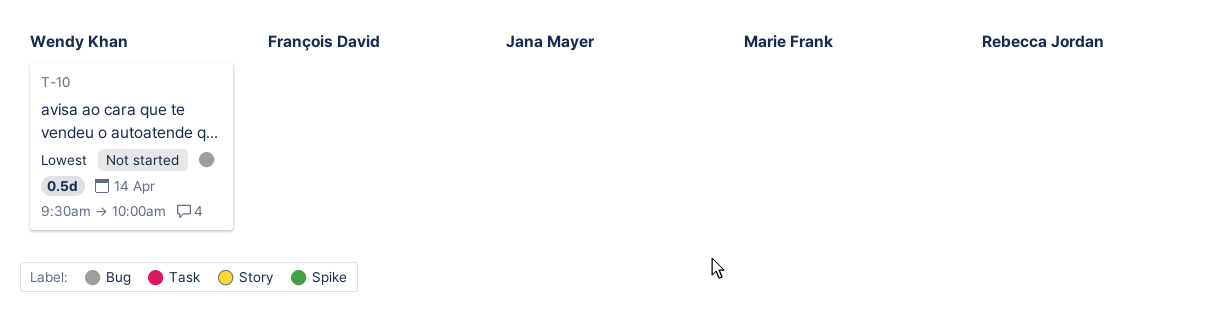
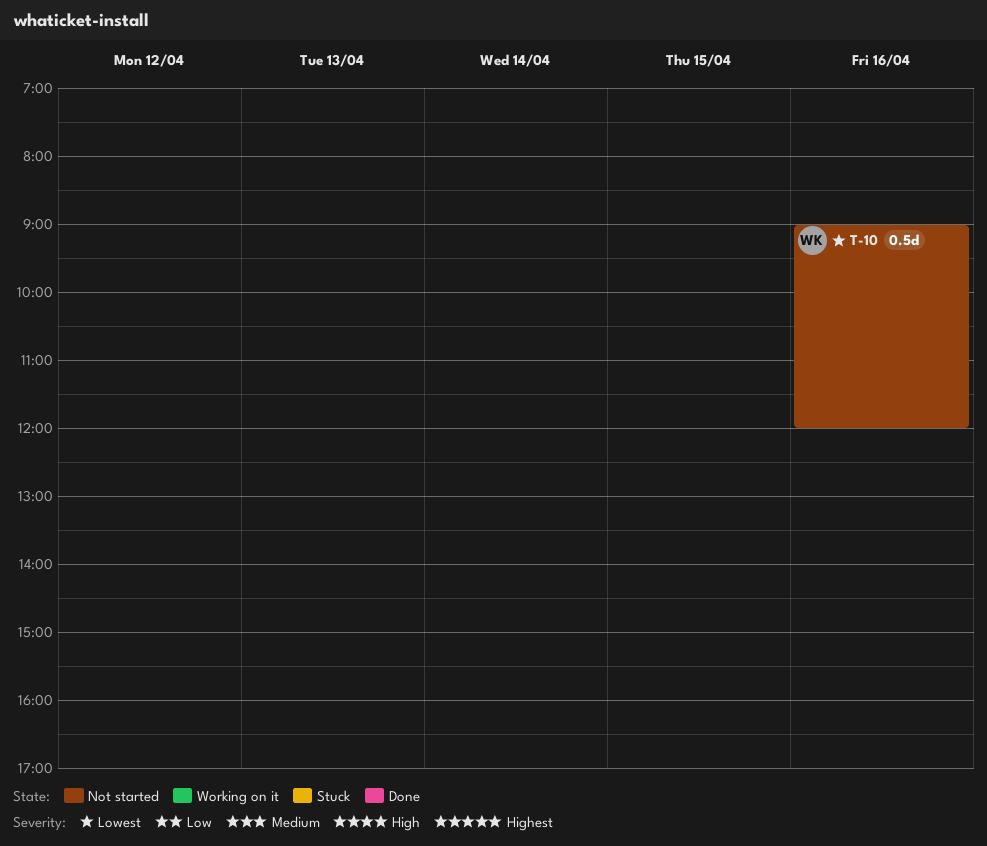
T-10, day: Apr 14 -> Apr 16
T-10, begins: 09:30 -> 09:00
T-10, ends: 10:00 -> 12:00

